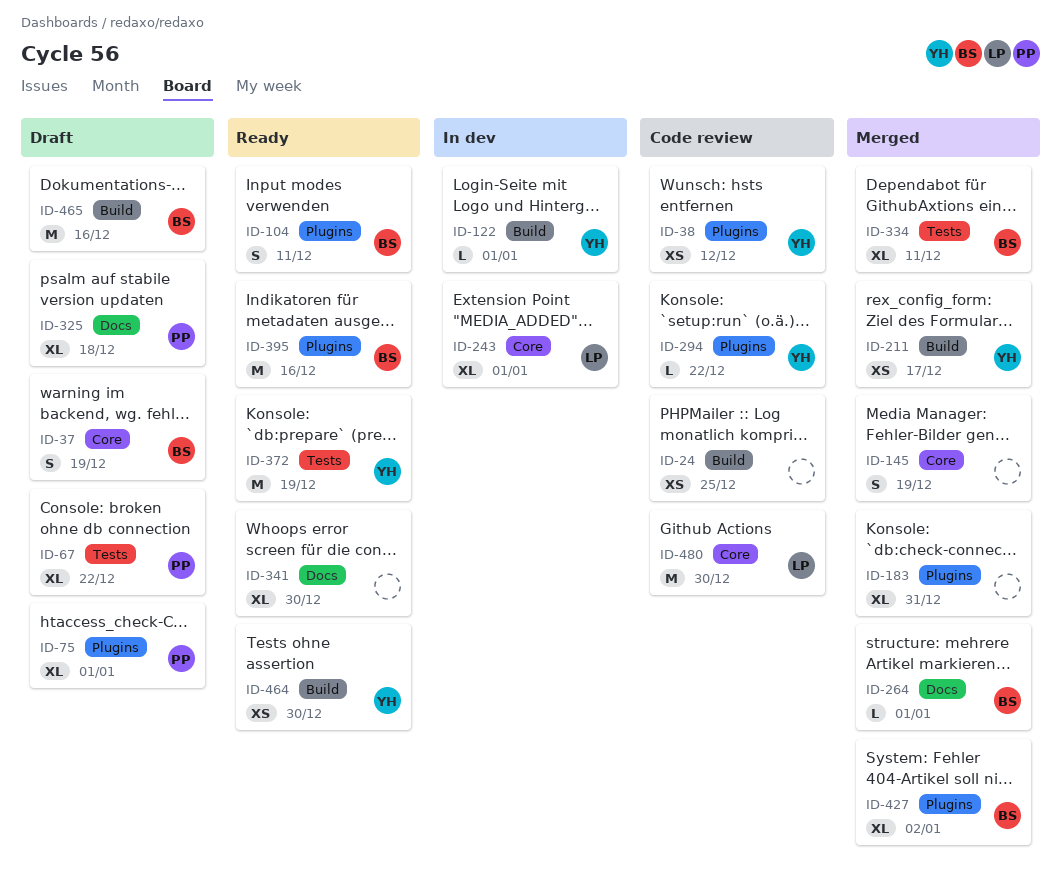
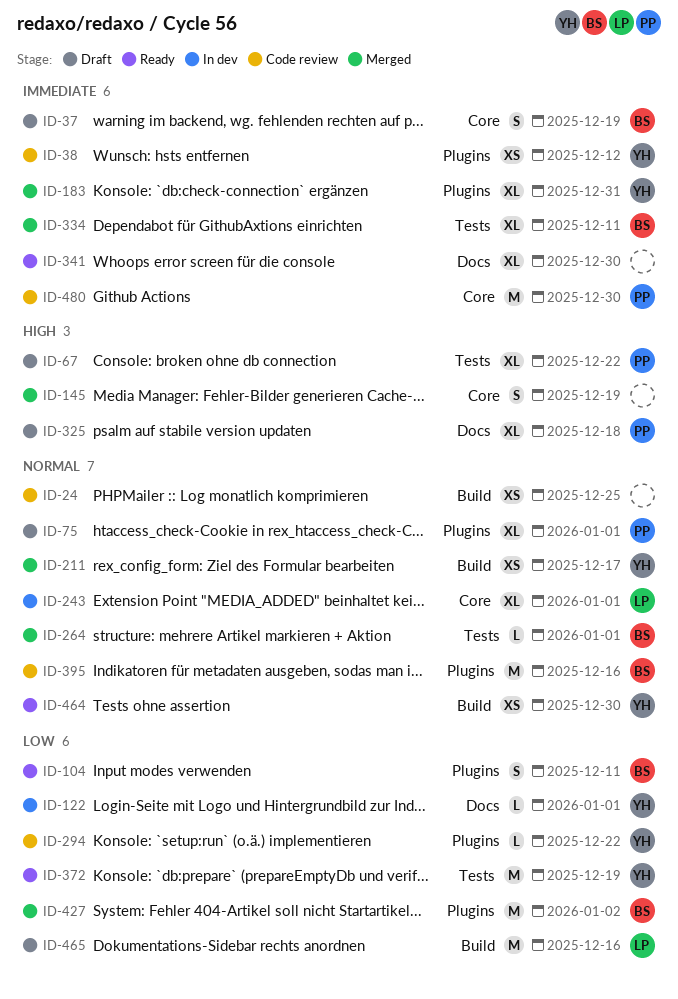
ID-122, label: Build -> Docs
ID-183, owner: none -> YH
ID-264, label: Docs -> Tests
ID-395, status: Ready -> Code review
ID-427, estimate: XL -> M
ID-465, owner: BS -> LP
ID-480, owner: LP -> PP

